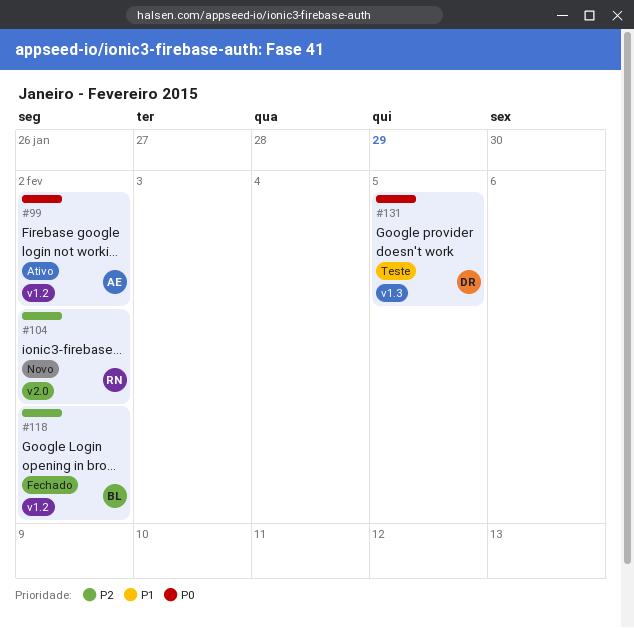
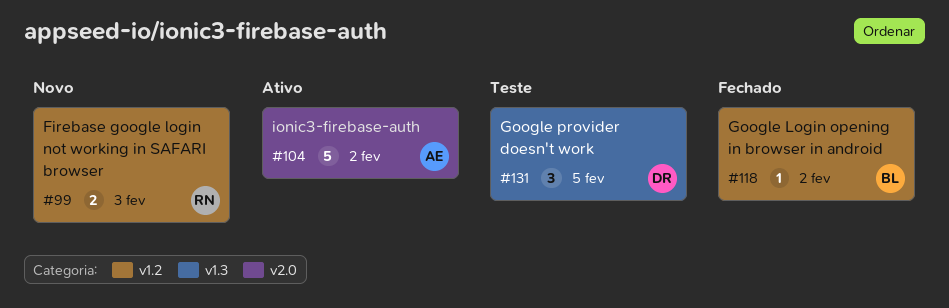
#99, status: Ativo -> Novo
#99, owner: AE -> RN
#99, due: Feb 2 -> Feb 3
#104, status: Novo -> Ativo
#104, owner: RN -> AE

